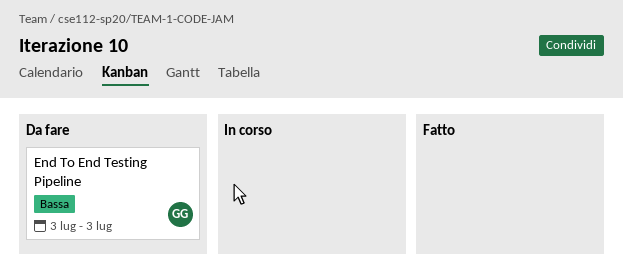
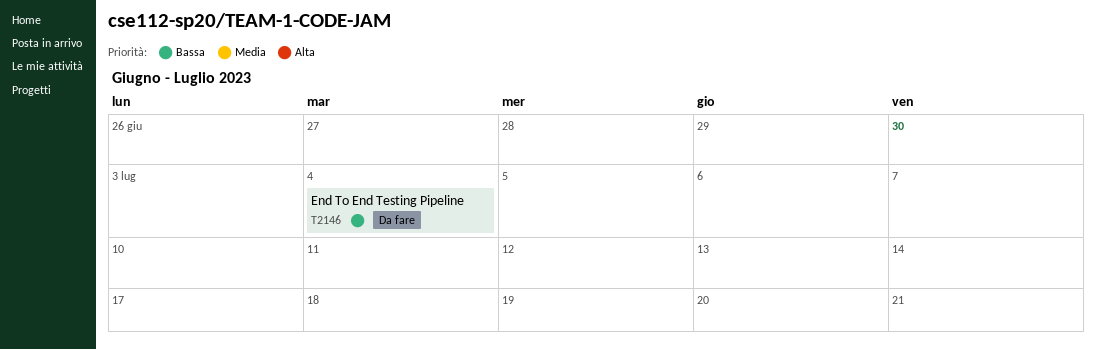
End To End Testing Pipeline, due: Jul 3 -> Jul 4

